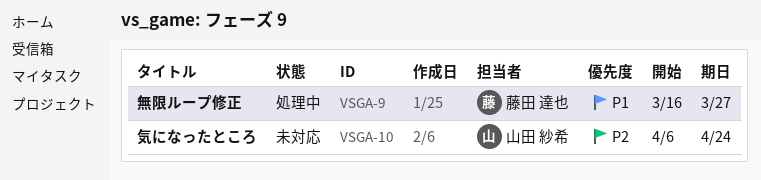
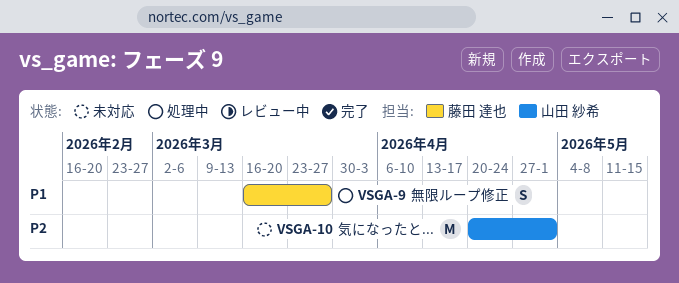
VSGA-10, start: Apr 6 -> Apr 20
VSGA-10, due: Apr 24 -> May 1

